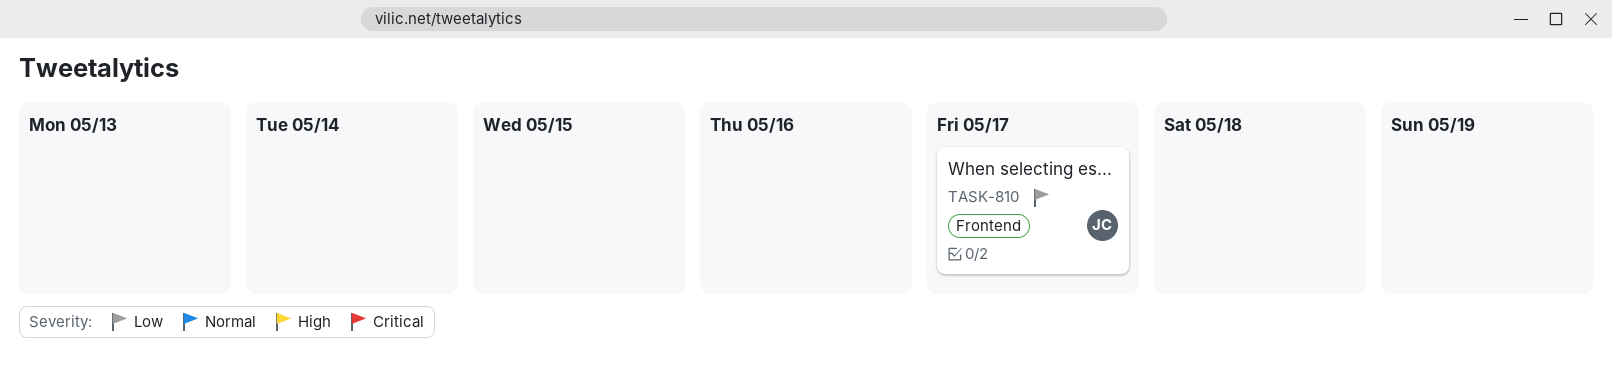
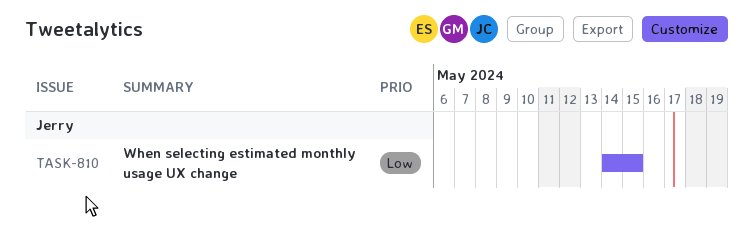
TASK-810, due: May 17 -> May 15

